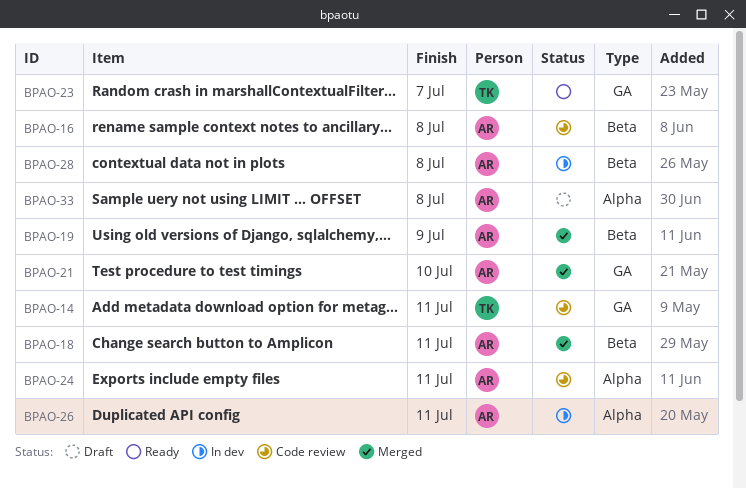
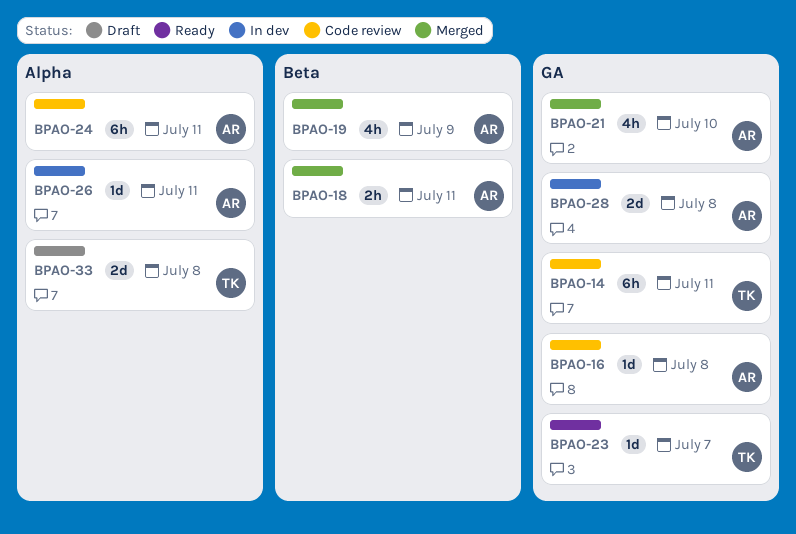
BPAO-16, label: Beta -> GA
BPAO-28, label: Beta -> GA
BPAO-33, owner: AR -> TK

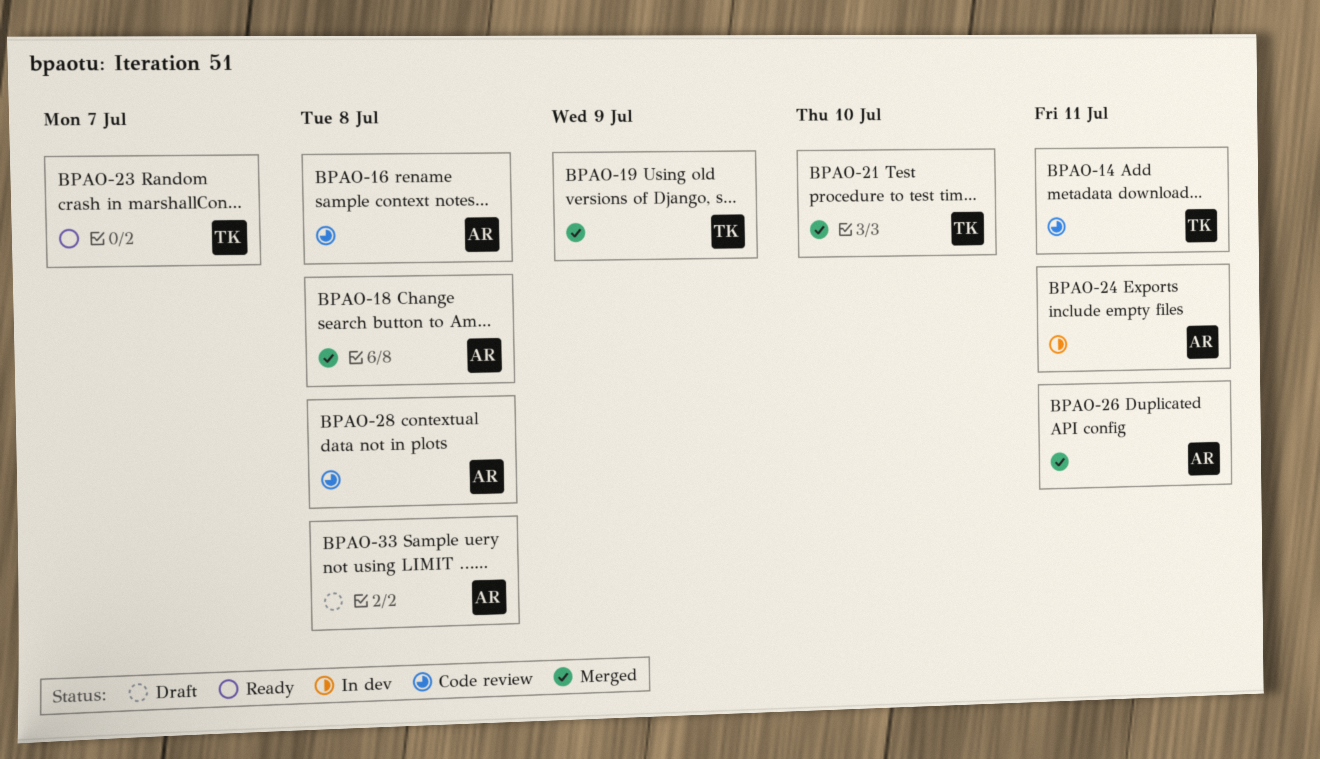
BPAO-18, due: Jul 11 -> Jul 8
BPAO-19, owner: AR -> TK
BPAO-21, owner: AR -> TK
BPAO-24, status: Code review -> In dev
BPAO-26, status: In dev -> Merged
BPAO-28, status: In dev -> Code review
BPAO-33, owner: TK -> AR

